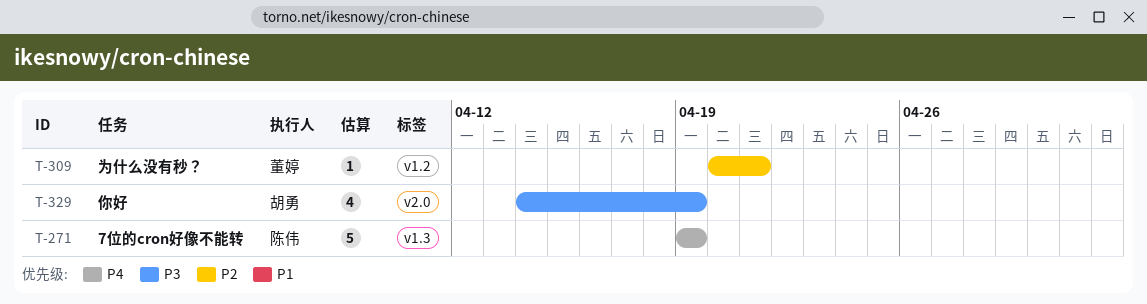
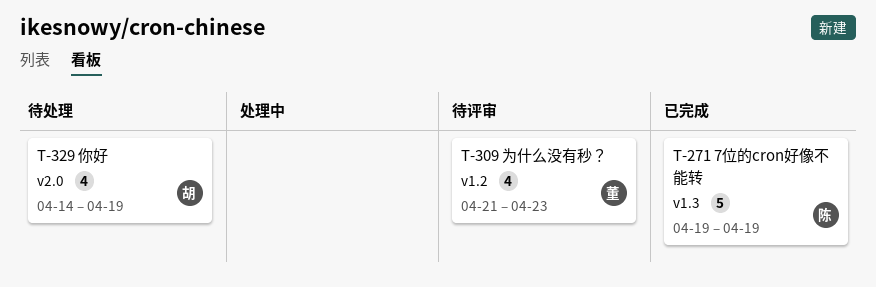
T-309, estimate: 1 -> 4
T-309, start: Apr 20 -> Apr 21
T-309, due: Apr 21 -> Apr 23

